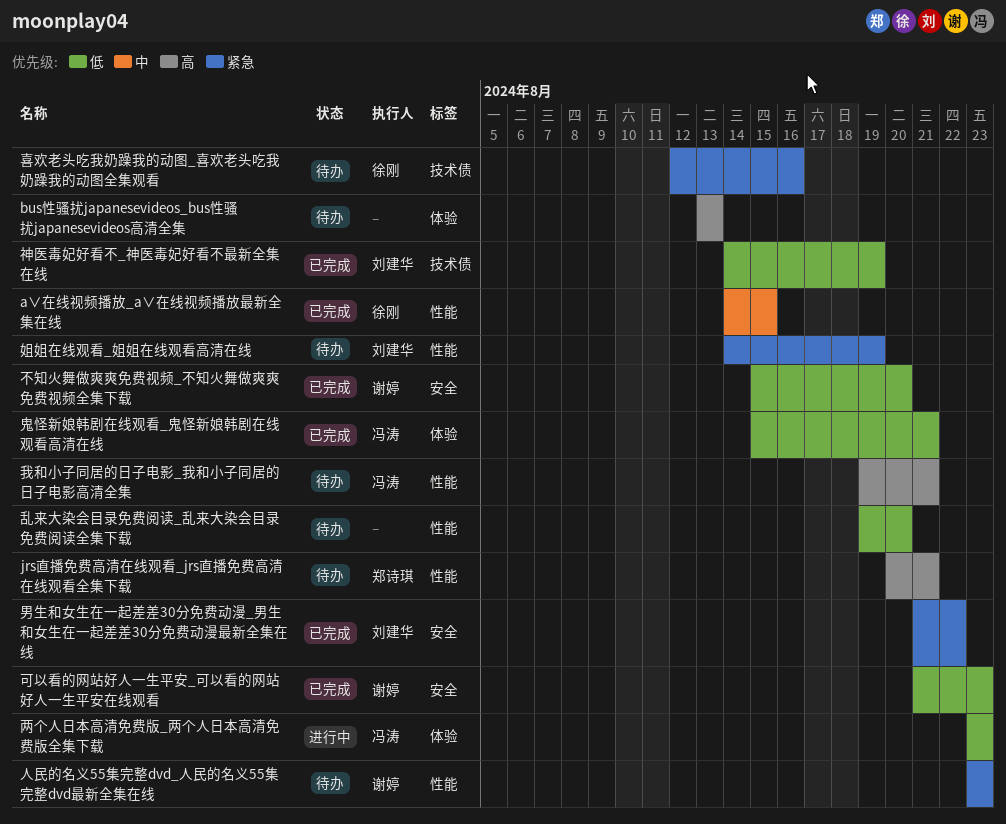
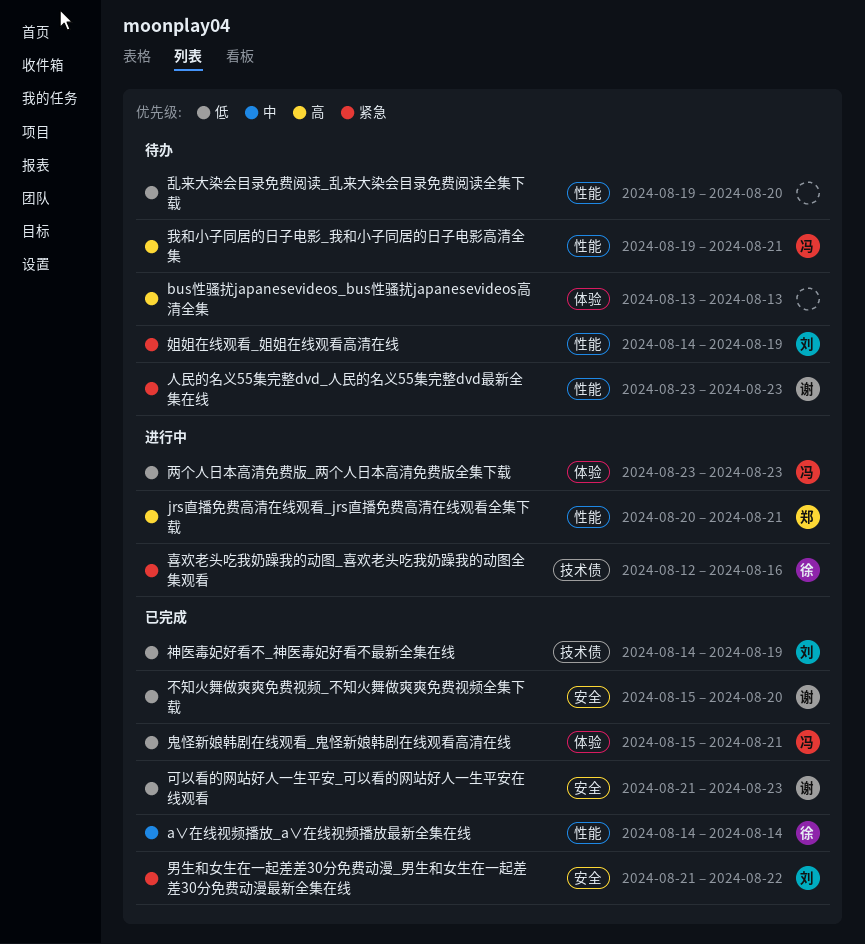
a∨在线视频播放_a∨在线视频播放最新全集在线, due: Aug 15 -> Aug 14
jrs直播免费高清在线观看_jrs直播免费高清在线观看全集下载, status: 待办 -> 进行中
喜欢老头吃我奶躁我的动图_喜欢老头吃我奶躁我的动图全集观看, status: 待办 -> 进行中

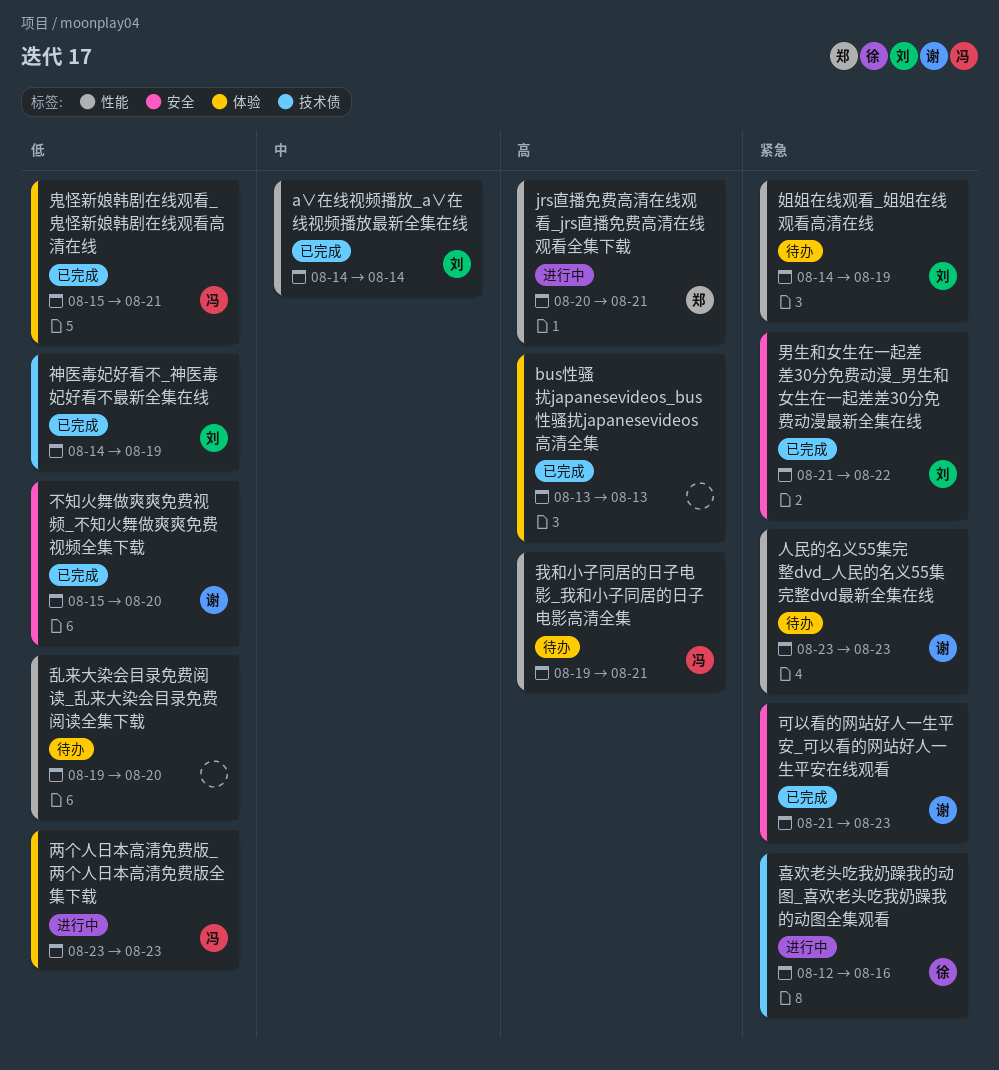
a∨在线视频播放_a∨在线视频播放最新全集在线, owner: 徐 -> 刘
bus性骚扰japanesevideos_bus性骚扰japanesevideos高清全集, status: 待办 -> 已完成
可以看的网站好人一生平安_可以看的网站好人一生平安在线观看, priority: 低 -> 紧急

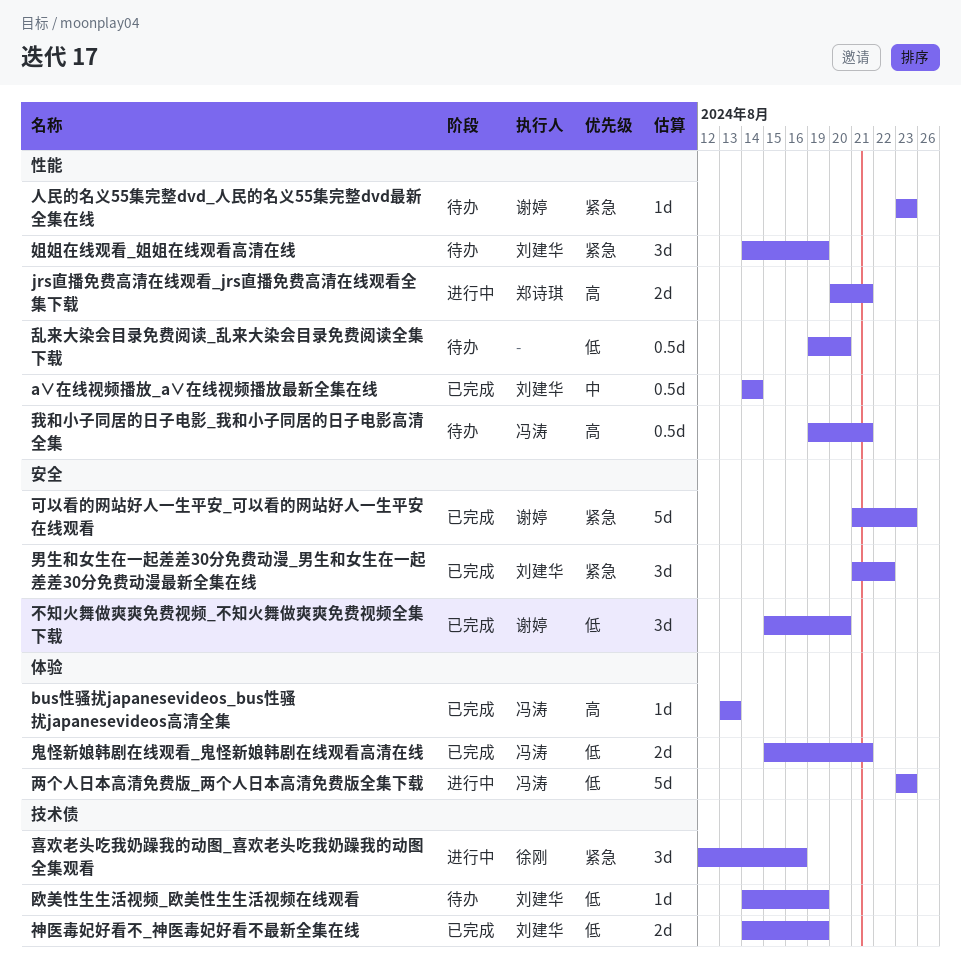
bus性骚扰japanesevideos_bus性骚扰japanesevideos高清全集, owner: none -> 冯涛
欧美性生生活视频_欧美性生生活视频在线观看: none -> present

